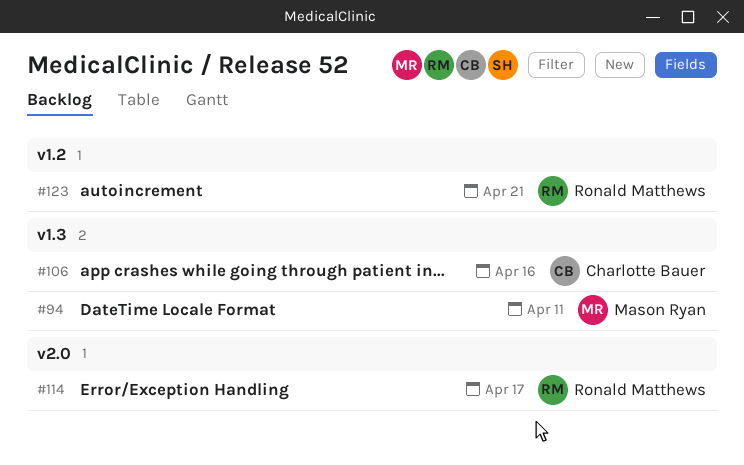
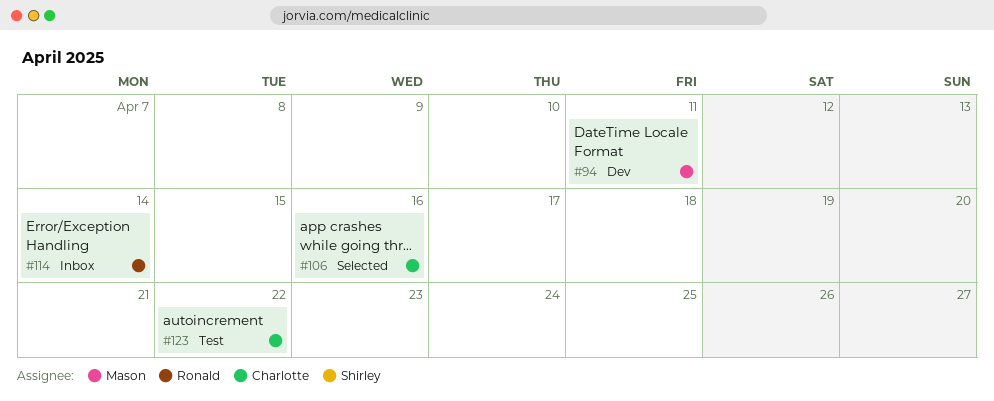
#114, due: Apr 17 -> Apr 14
#123, owner: Ronald Matthews -> Charlotte Bauer
#123, due: Apr 21 -> Apr 22

